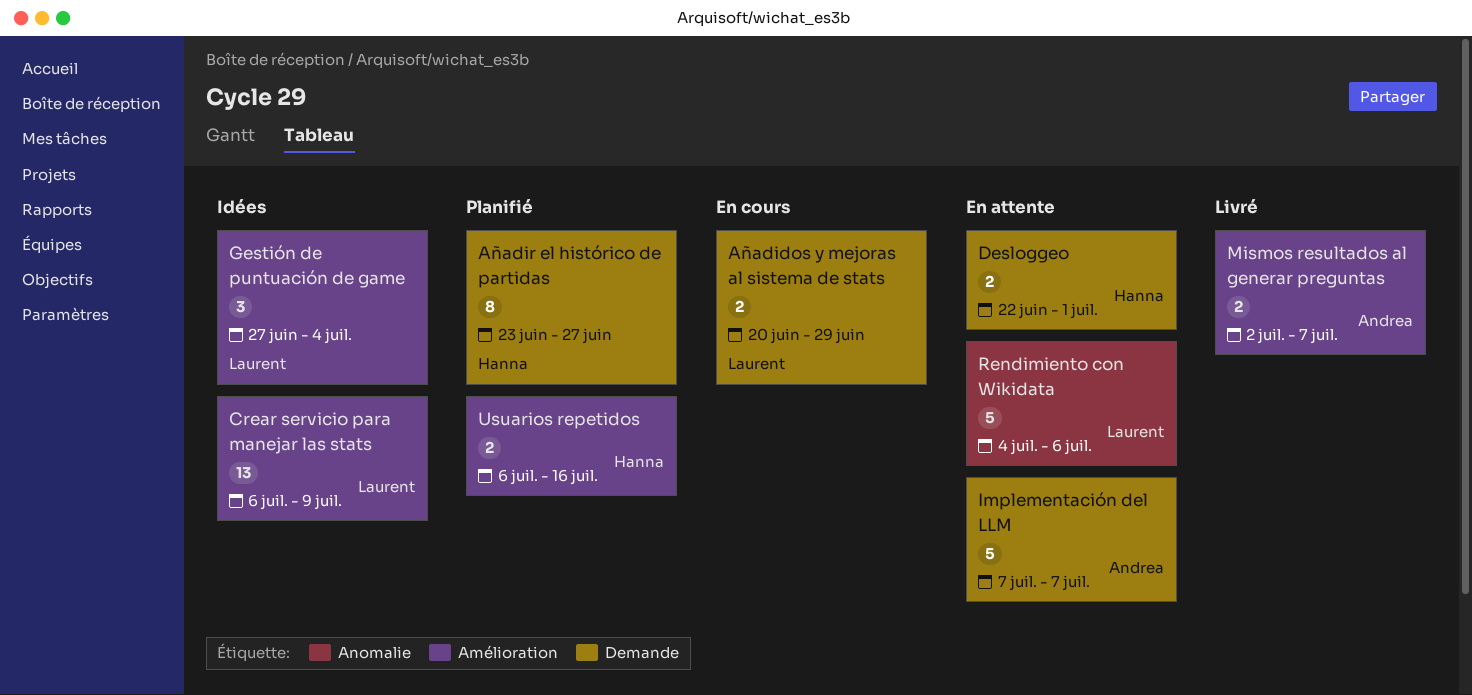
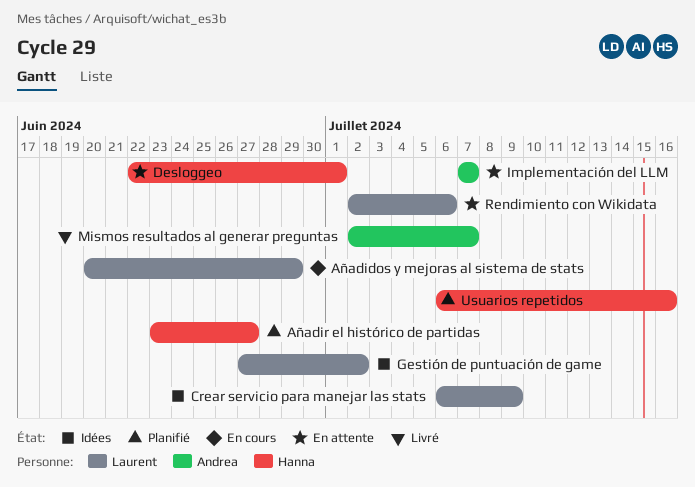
Gestión de puntuación de game, due: Jul 4 -> Jul 2
Rendimiento con Wikidata, start: Jul 4 -> Jul 2

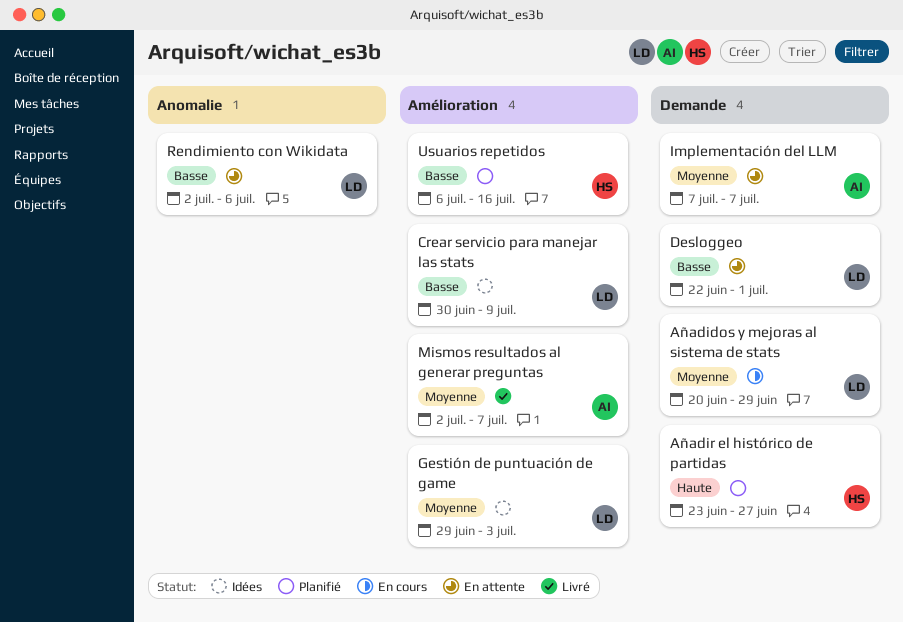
Crear servicio para manejar las stats, start: Jul 6 -> Jun 30
Desloggeo, owner: Hanna -> Laurent
Gestión de puntuación de game, start: Jun 27 -> Jun 29
Gestión de puntuación de game, due: Jul 2 -> Jul 3

